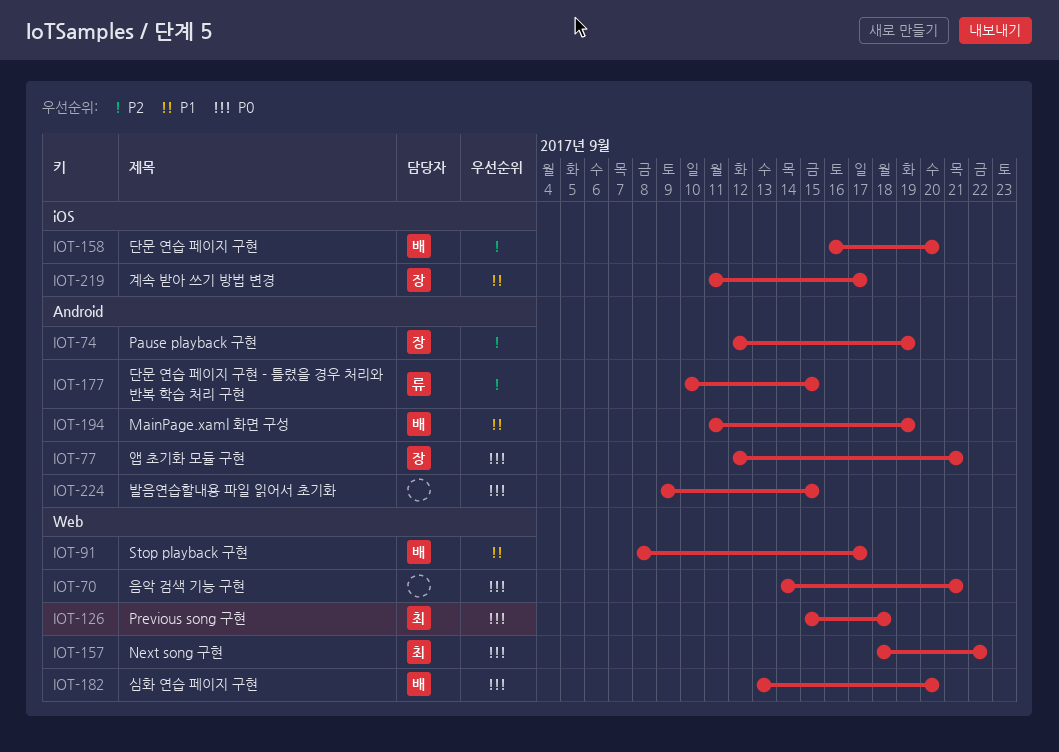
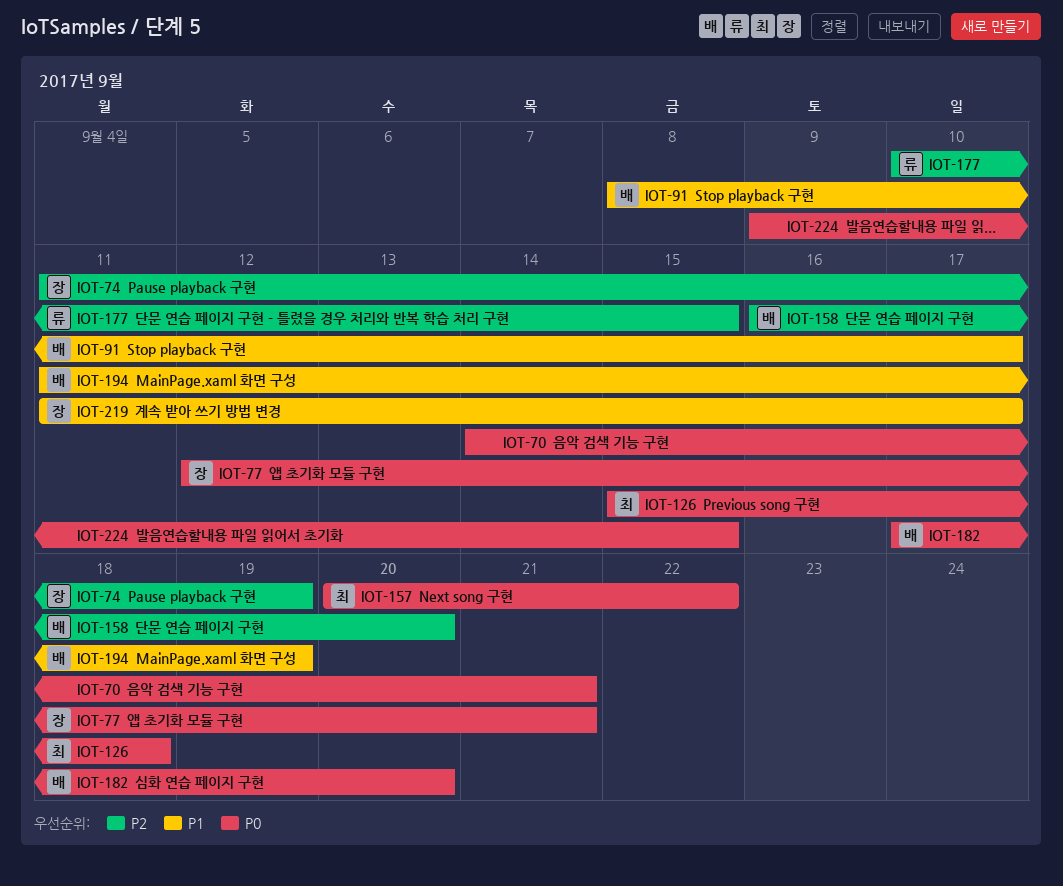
IOT-74, start: Sep 12 -> Sep 11
IOT-157, start: Sep 18 -> Sep 20
IOT-182, start: Sep 13 -> Sep 17

